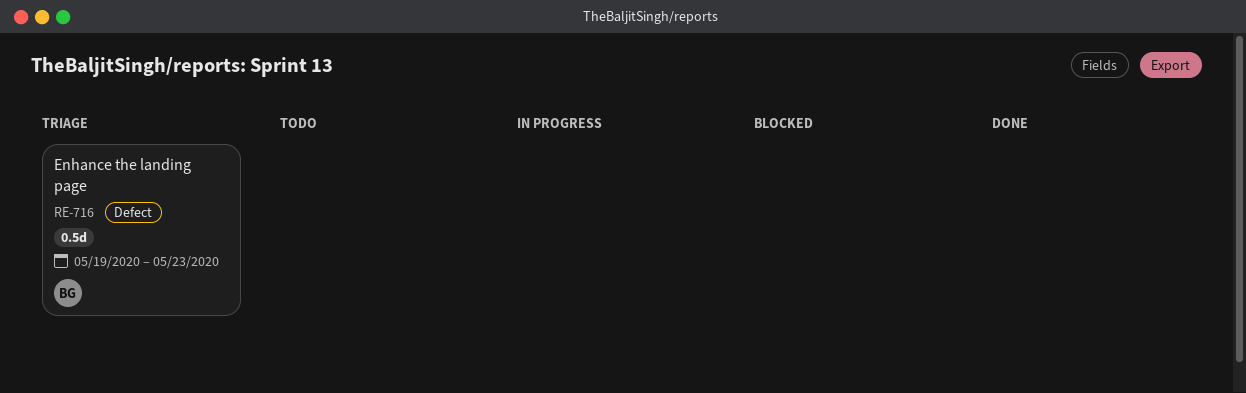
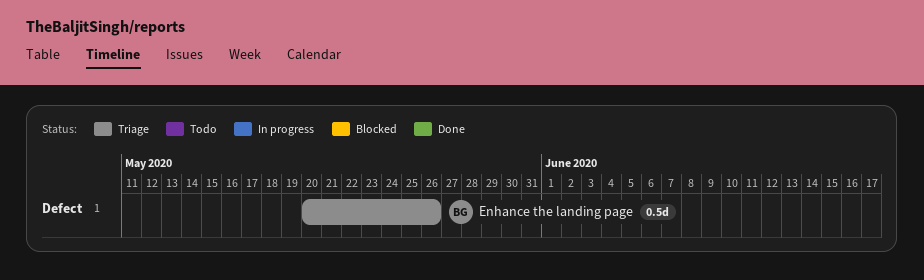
Enhance the landing page, start: May 19 -> May 20
Enhance the landing page, due: May 23 -> May 26

